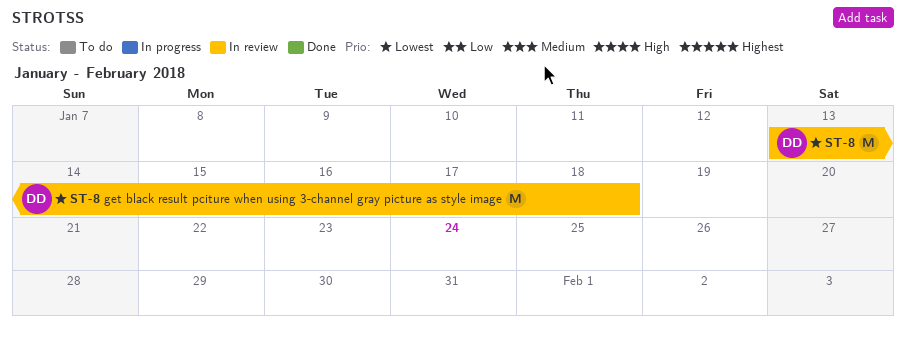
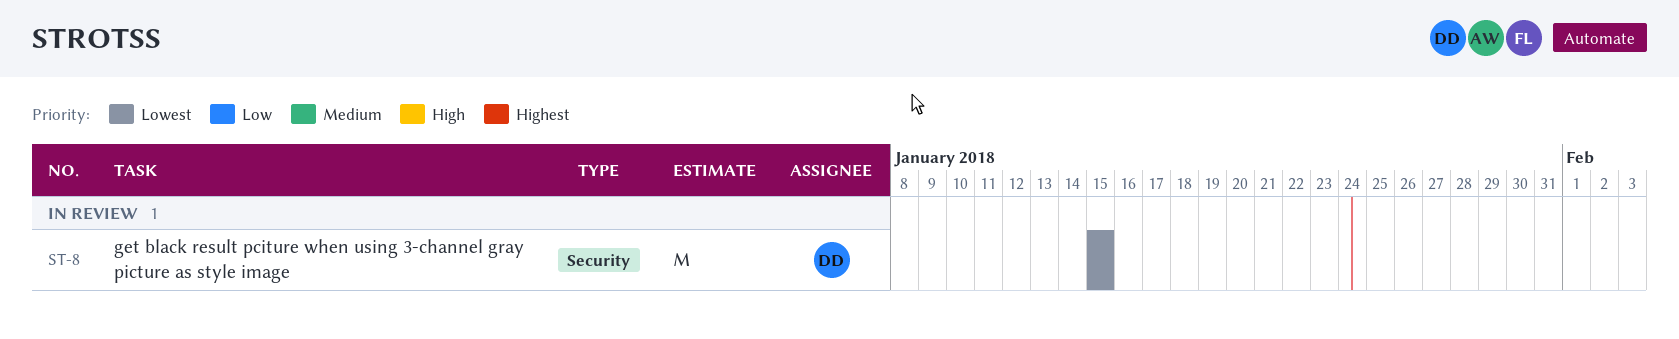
ST-8, start: Jan 13 -> Jan 15
ST-8, due: Jan 18 -> Jan 15

